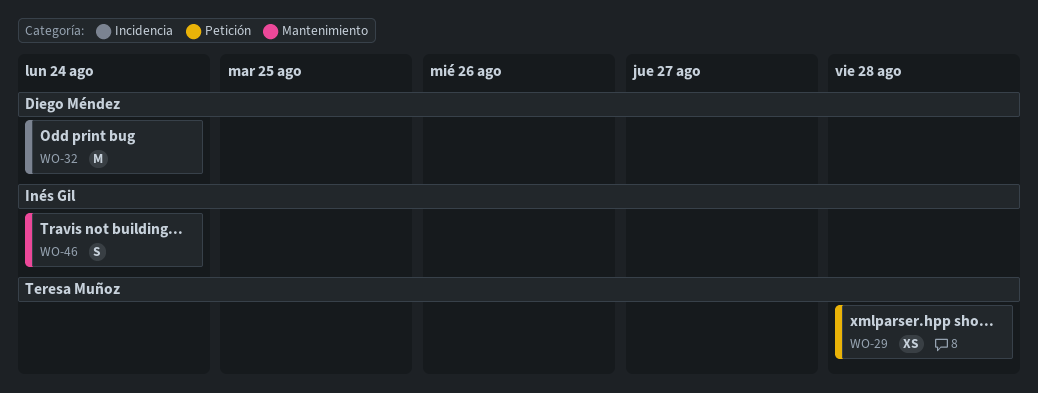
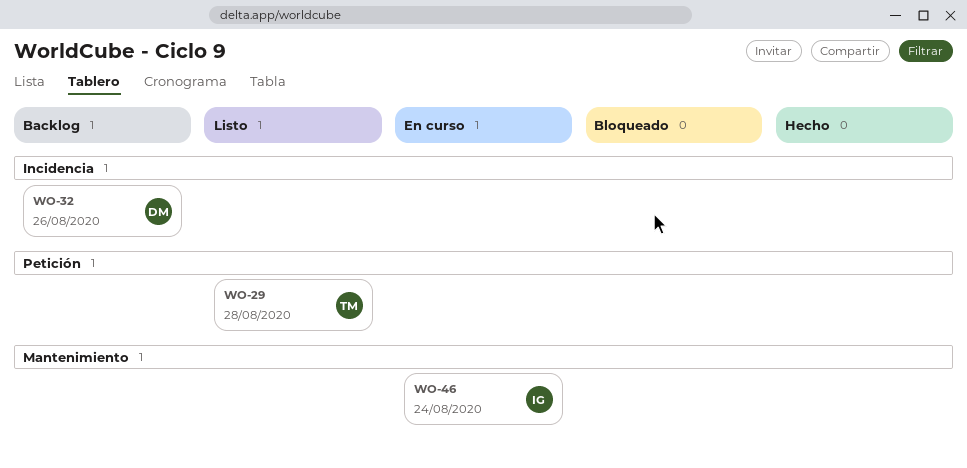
WO-32, due: Aug 24 -> Aug 26

